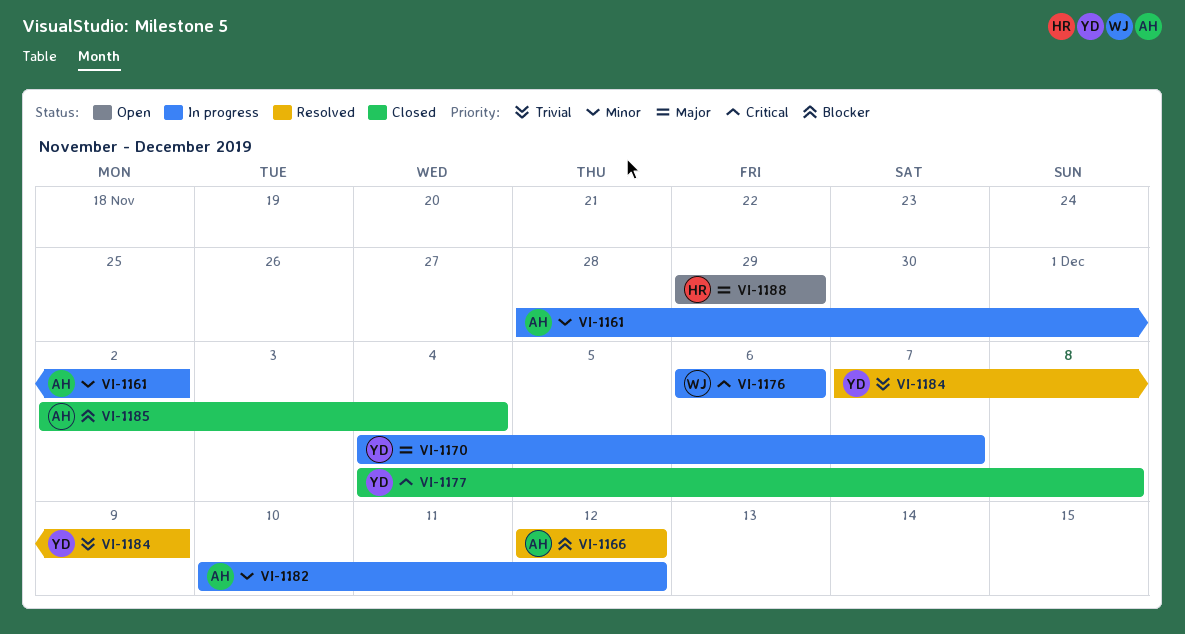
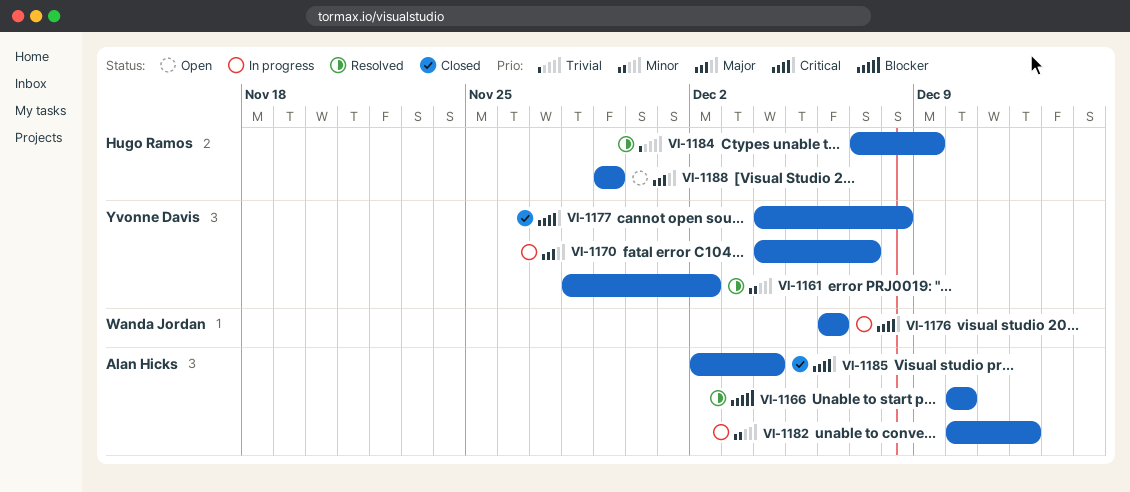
VI-1161, status: In progress -> Resolved
VI-1161, owner: Alan Hicks -> Yvonne Davis
VI-1166, start: Dec 12 -> Dec 10
VI-1166, due: Dec 12 -> Dec 10
VI-1184, owner: Yvonne Davis -> Hugo Ramos
VI-1185, priority: Blocker -> Critical

